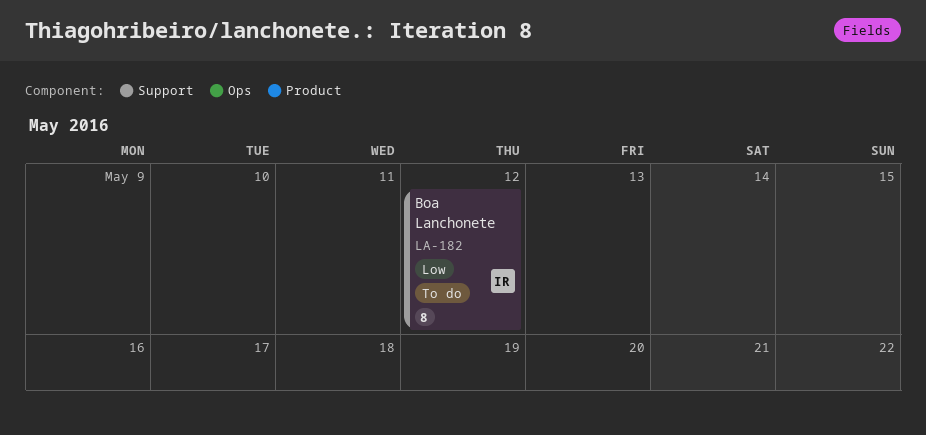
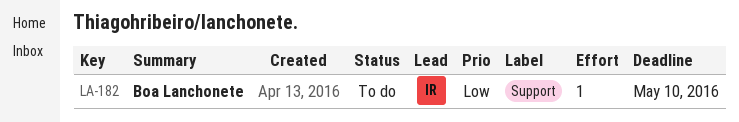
LA-182, estimate: 8 -> 1
LA-182, due: May 12 -> May 10

